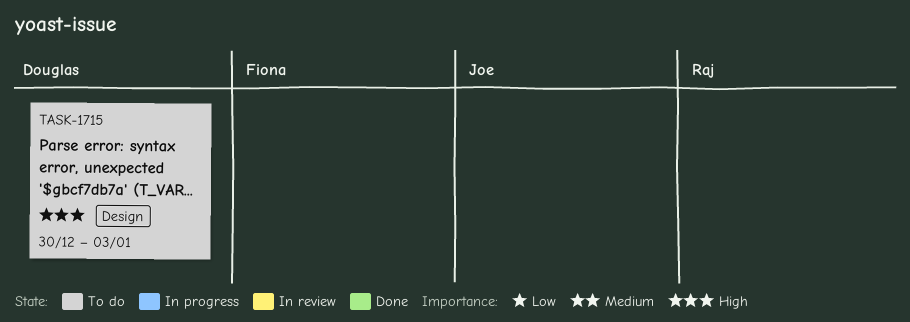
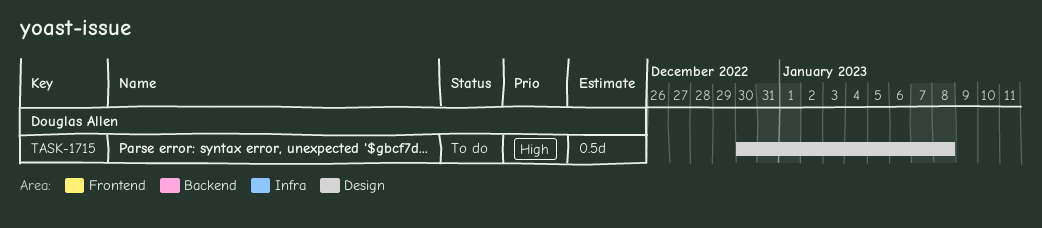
TASK-1715, due: Jan 3 -> Jan 8

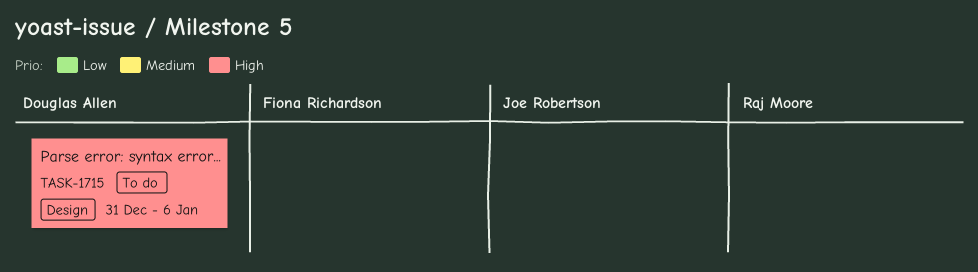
TASK-1715, start: Dec 30 -> Dec 31
TASK-1715, due: Jan 8 -> Jan 6

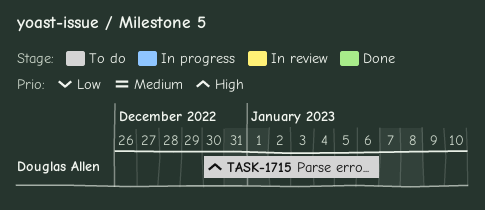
TASK-1715, start: Dec 31 -> Dec 30

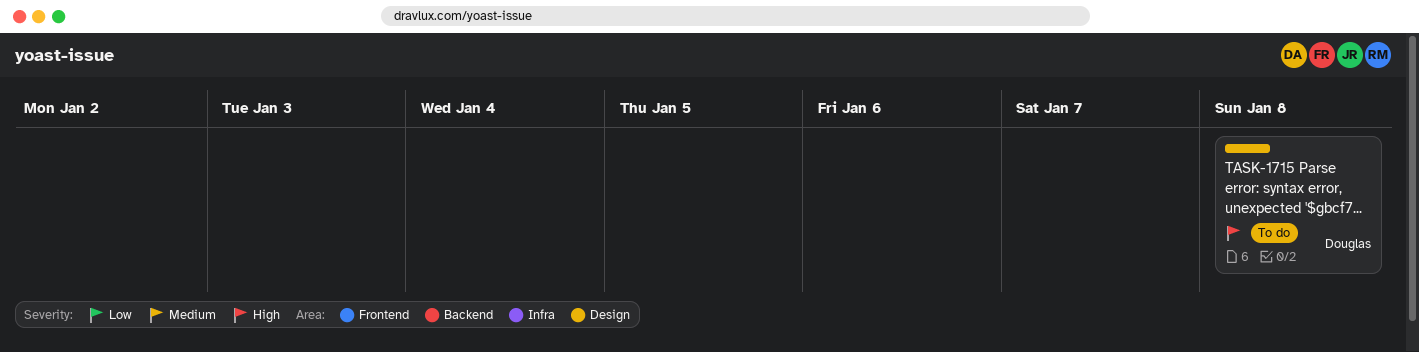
TASK-1715, due: Jan 6 -> Jan 8

